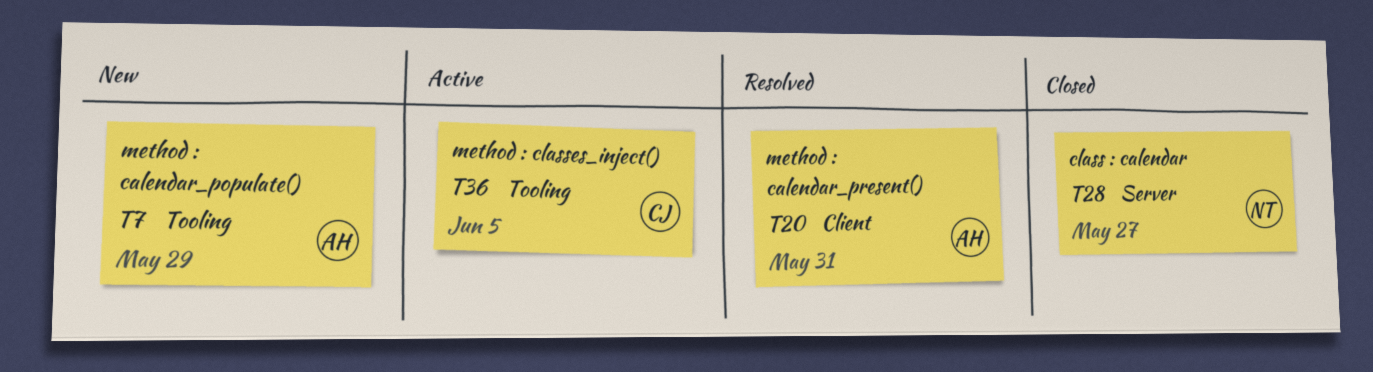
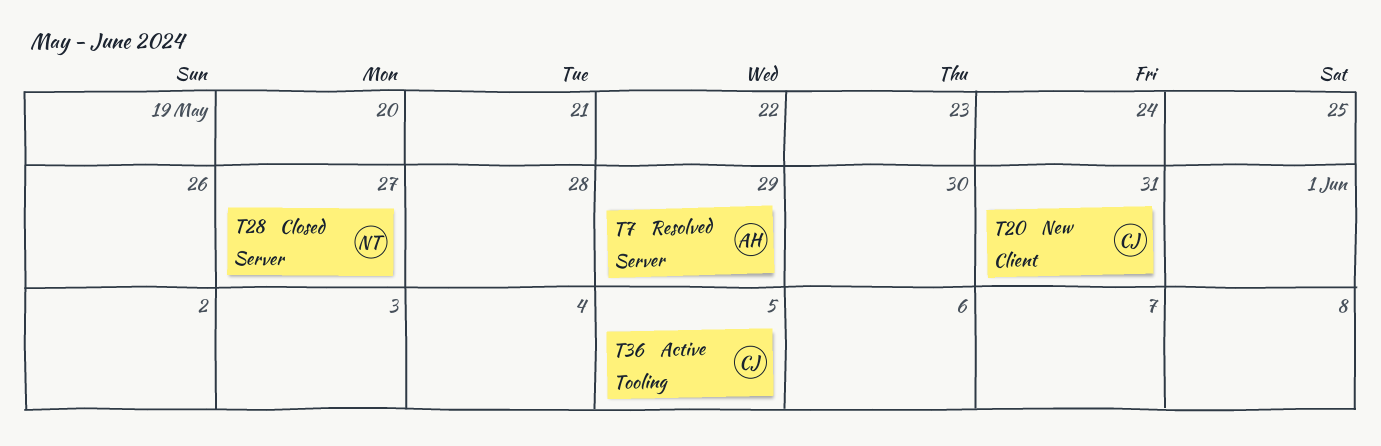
T7, status: New -> Resolved
T7, label: Tooling -> Server
T20, status: Resolved -> New
T20, owner: AH -> CJ

